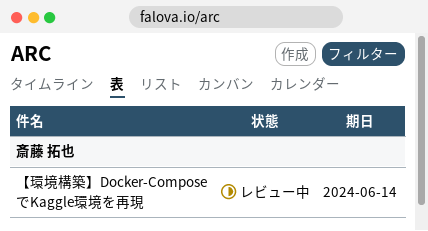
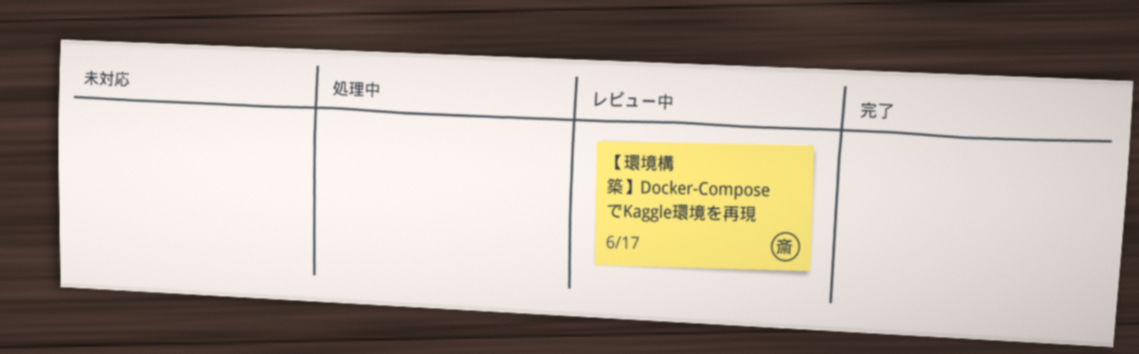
【環境構築】Docker-ComposeでKaggle環境を再現, due: Jun 14 -> Jun 17

